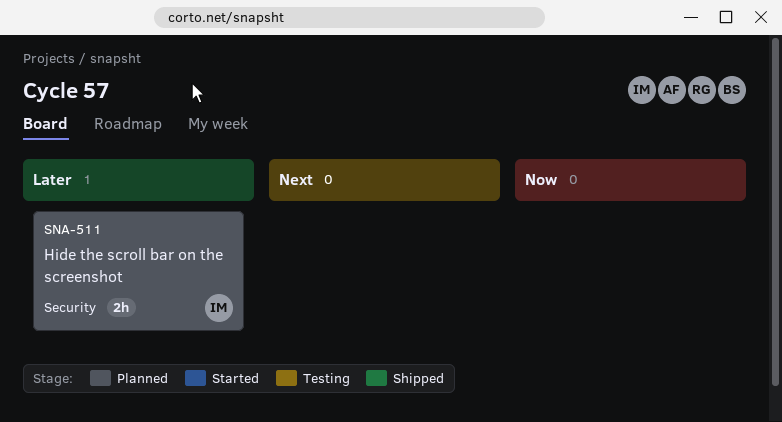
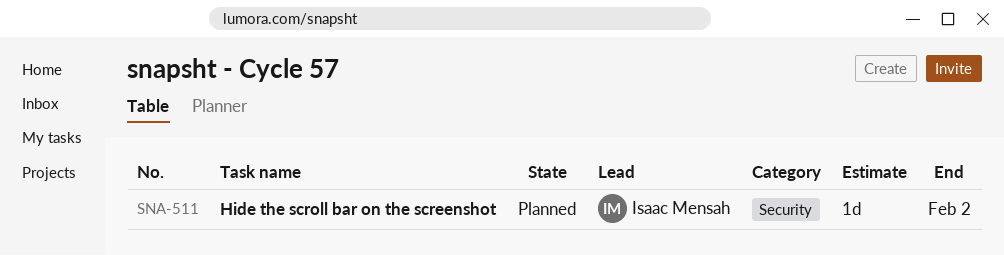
SNA-511, estimate: 2h -> 1d

